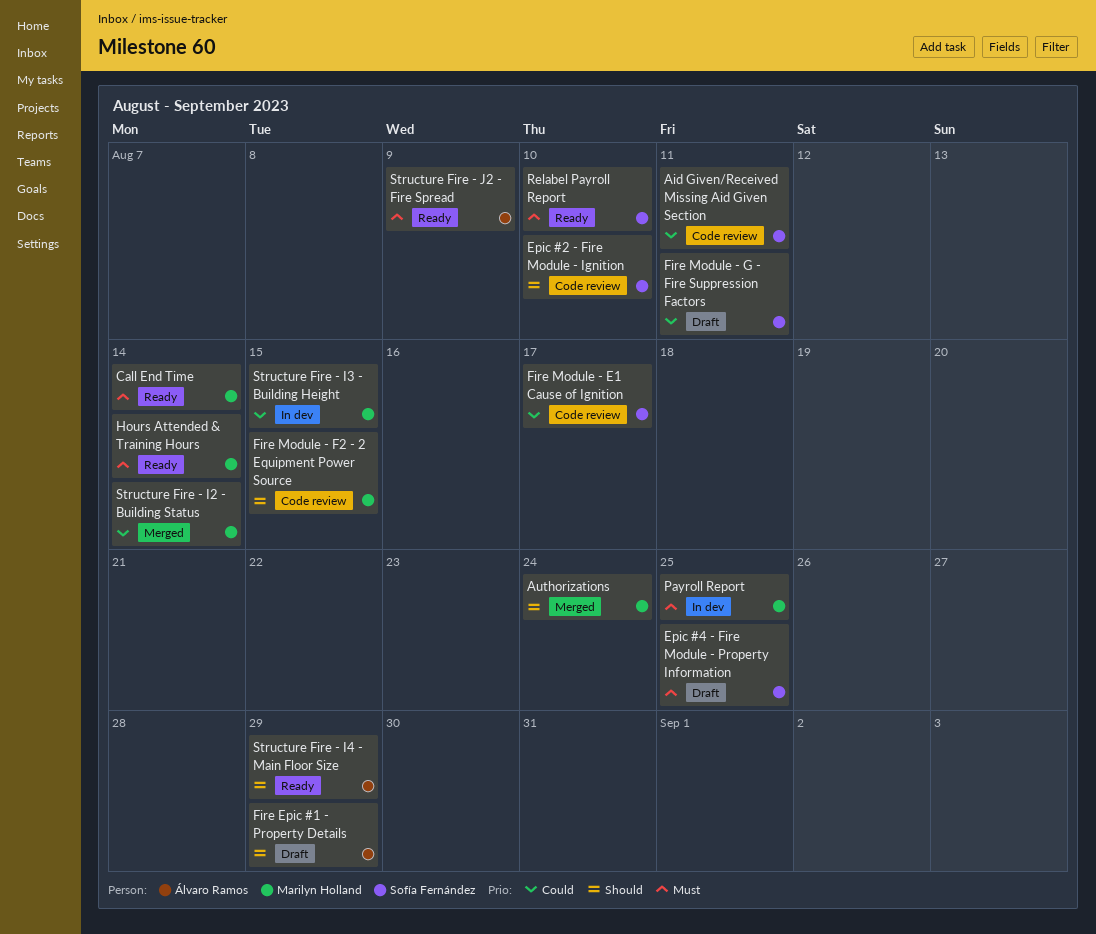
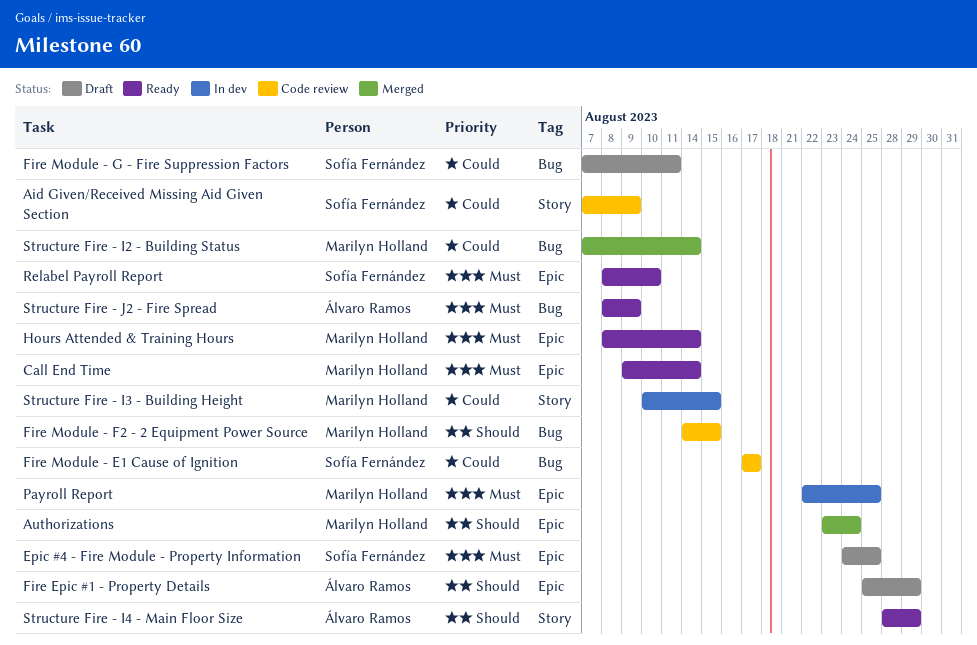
Aid Given/Received Missing Aid Given Section, due: Aug 11 -> Aug 9
Epic #2 - Fire Module - Ignition: present -> none

